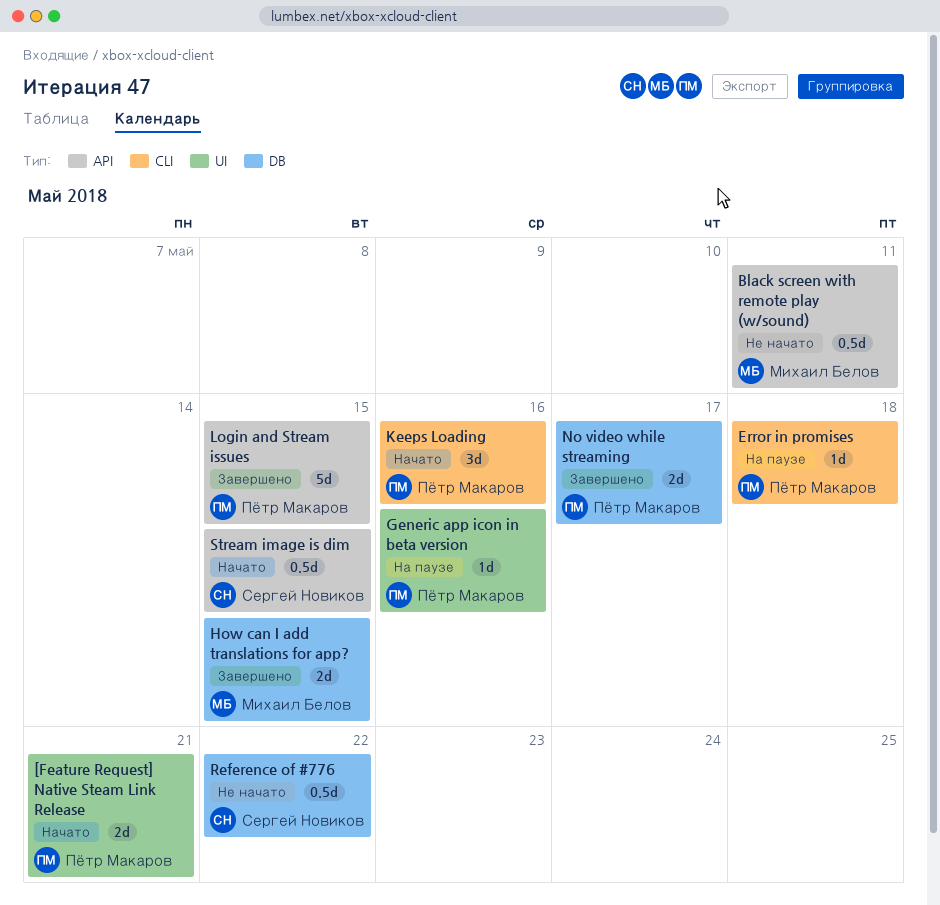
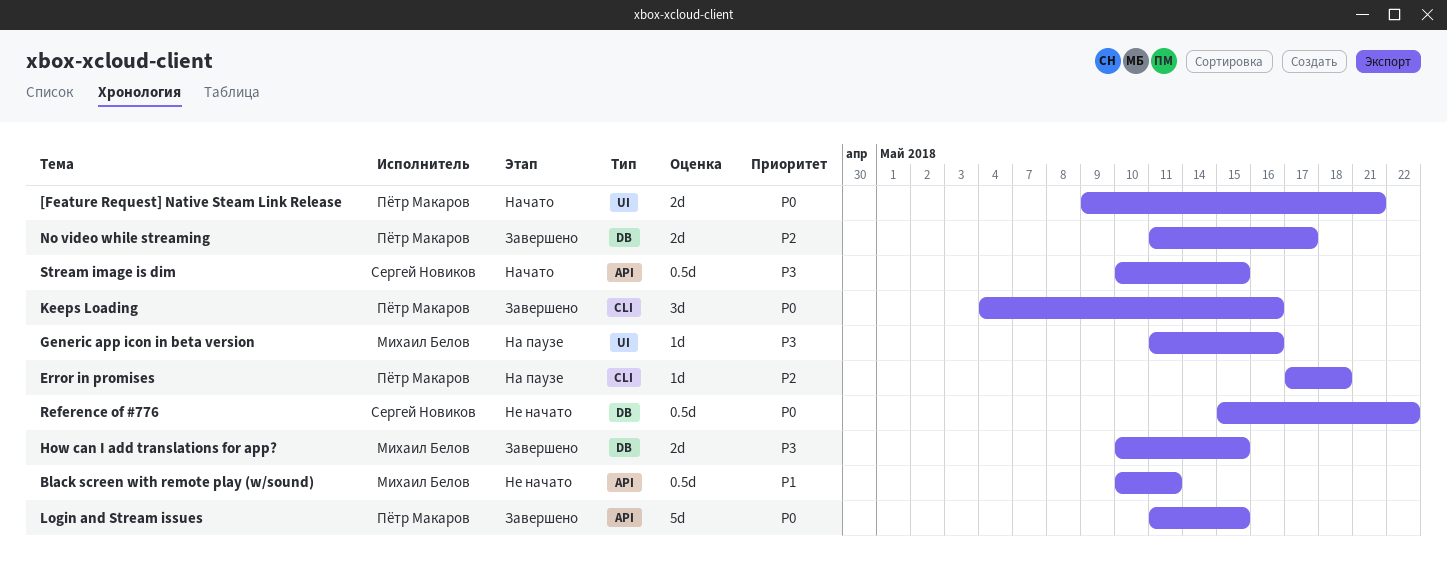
Generic app icon in beta version, owner: Пётр Макаров -> Михаил Белов
Keeps Loading, status: Начато -> Завершено

